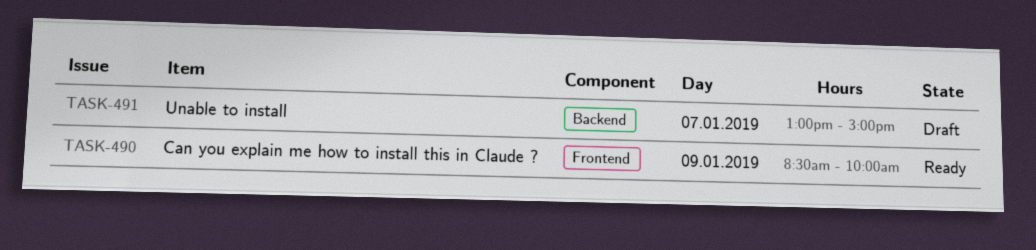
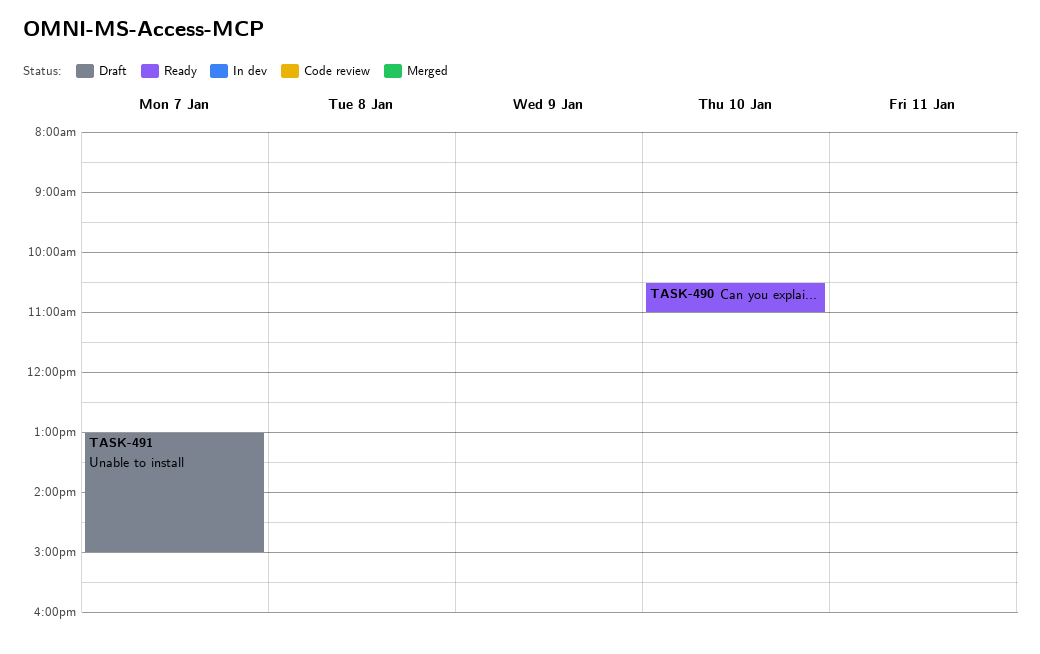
TASK-490, day: Jan 9 -> Jan 10
TASK-490, begins: 08:30 -> 10:30
TASK-490, ends: 10:00 -> 11:00

